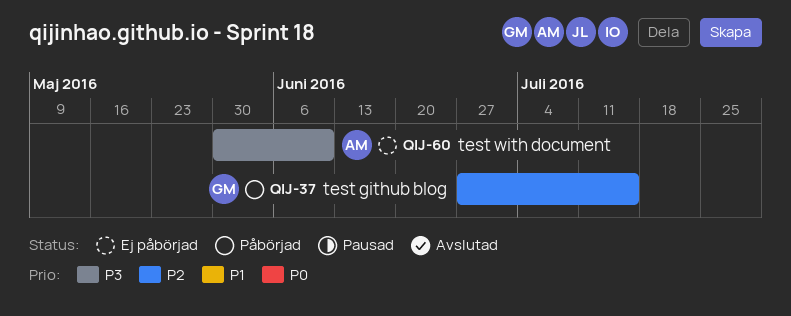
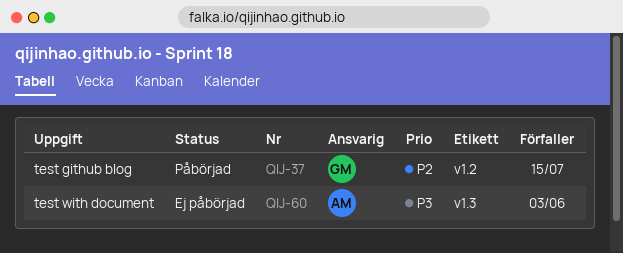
QIJ-60, due: Jun 10 -> Jun 3

